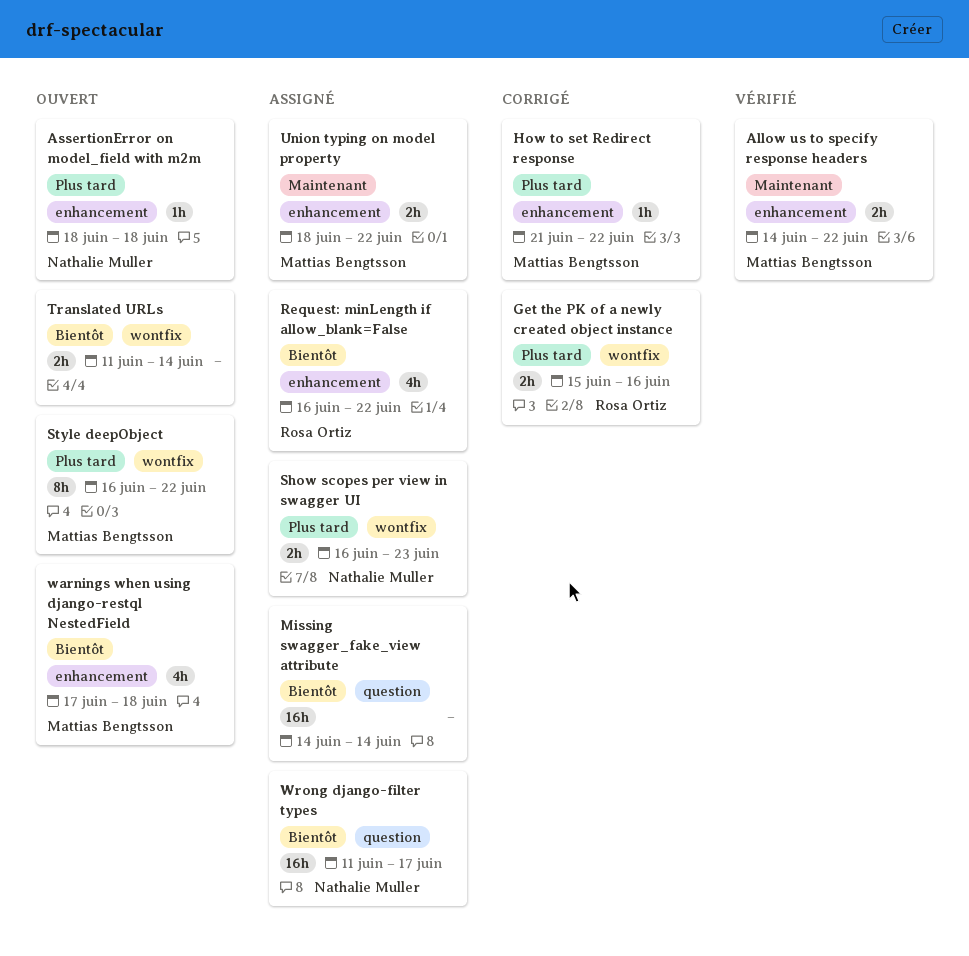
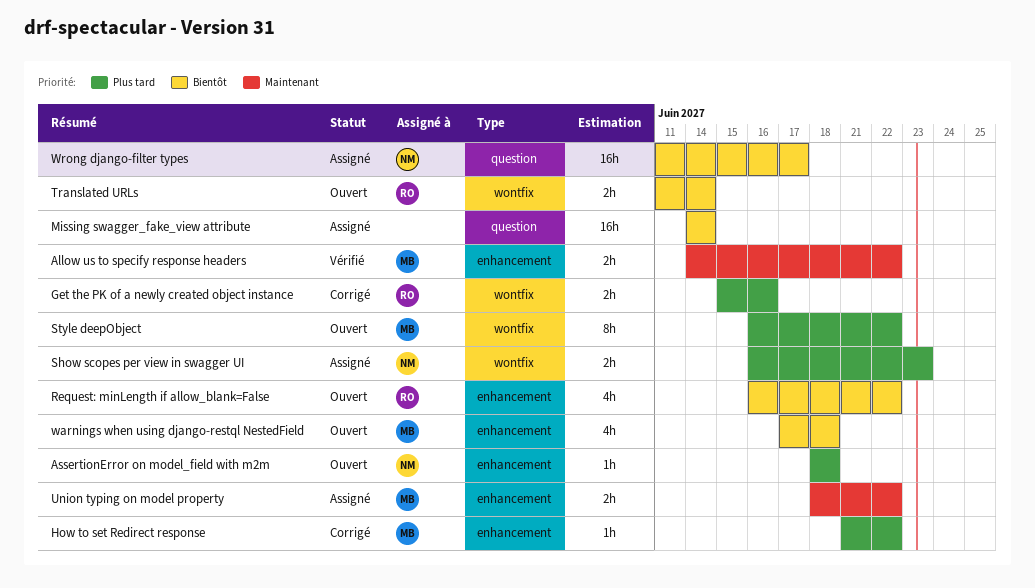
Request: minLength if allow_blank=False, status: Assigné -> Ouvert
Translated URLs, owner: none -> Rosa Ortiz

